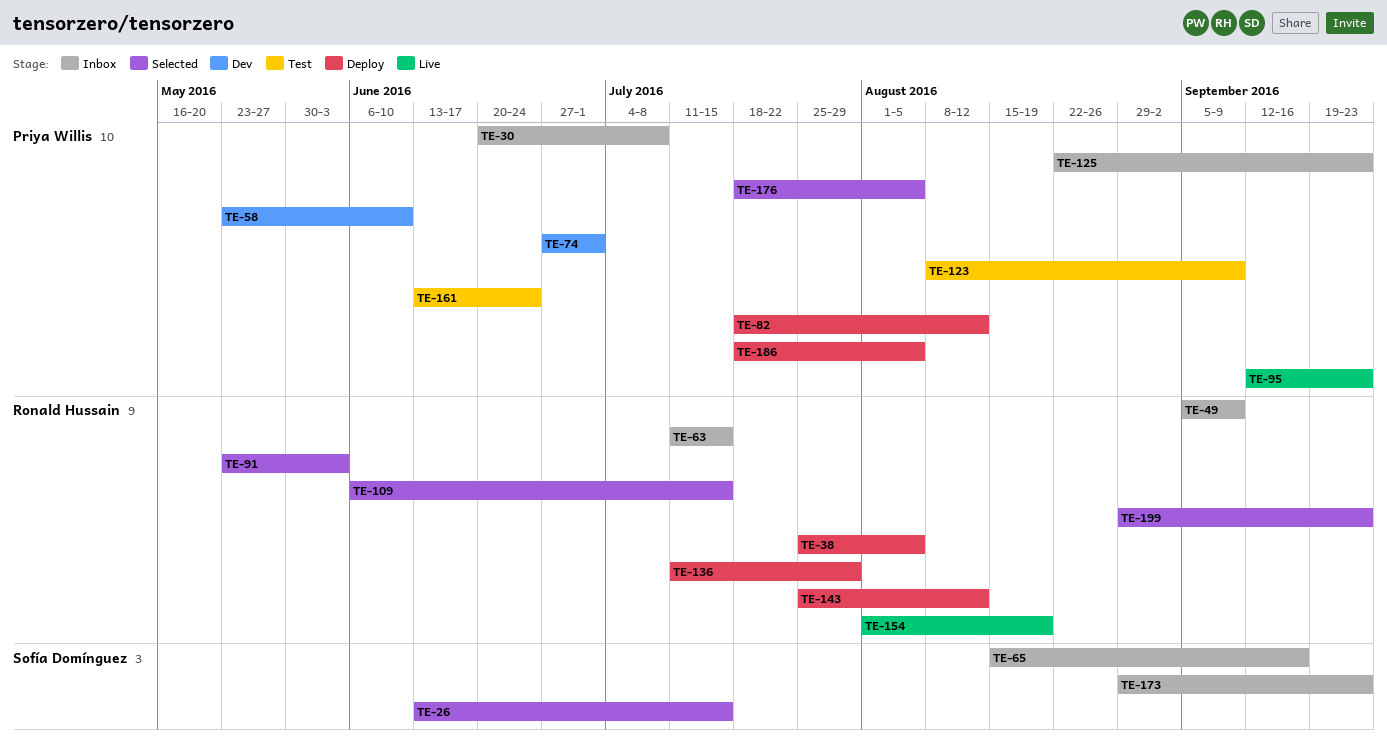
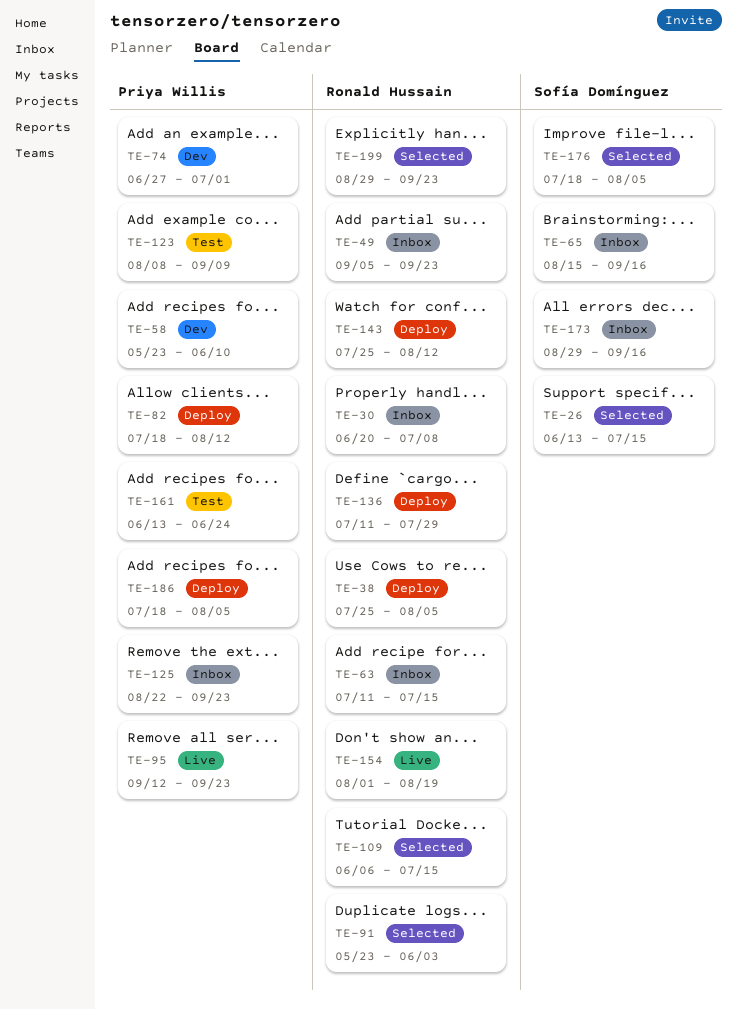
TE-30, owner: Priya Willis -> Ronald Hussain
TE-49, due: Sep 9 -> Sep 23
TE-173, due: Sep 23 -> Sep 16
TE-176, owner: Priya Willis -> Sofía Domínguez

